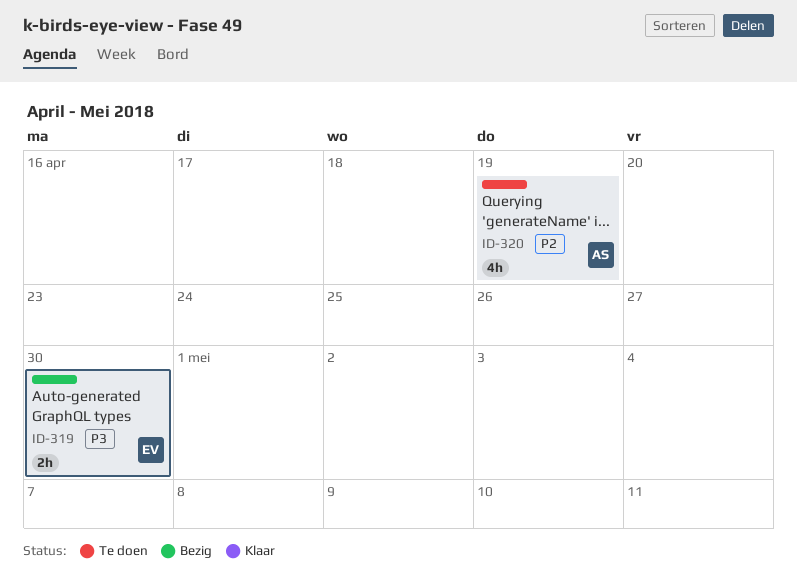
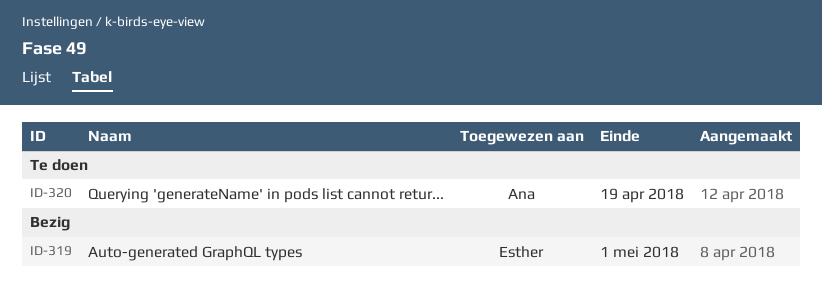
ID-319, due: Apr 30 -> May 1

